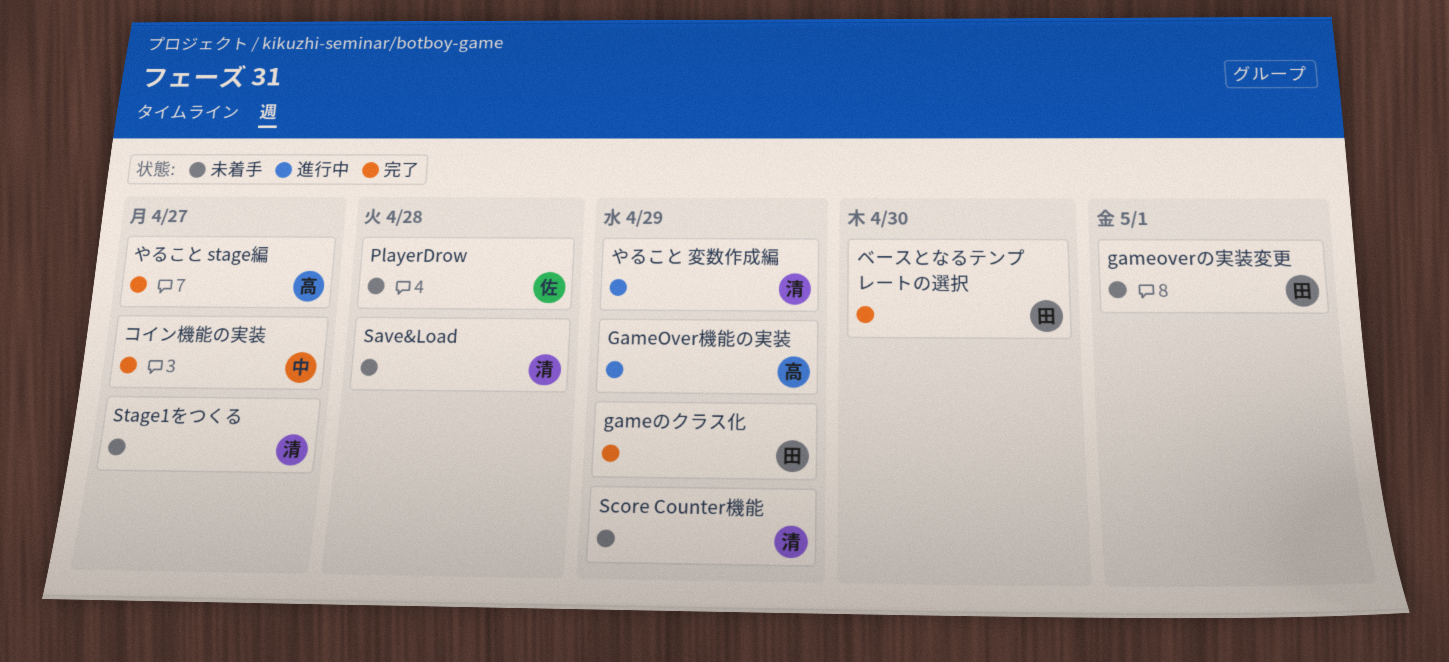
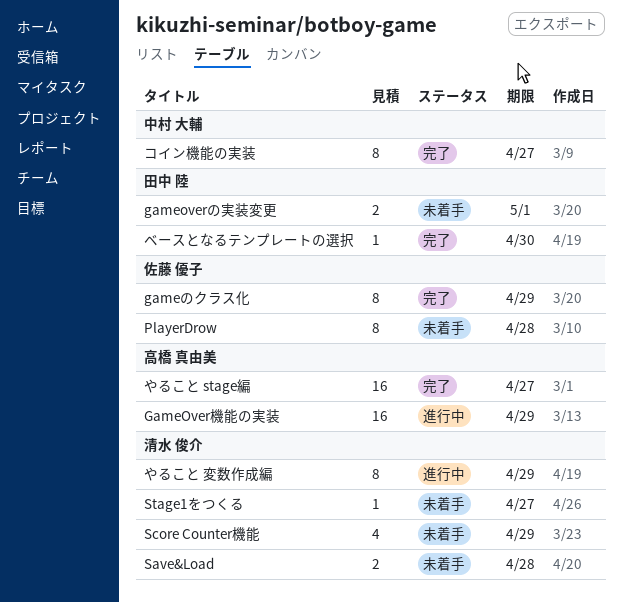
gameのクラス化, owner: 田中 陸 -> 佐藤 優子

